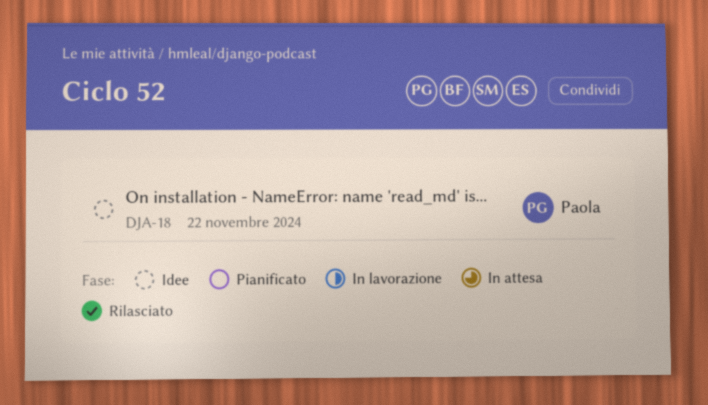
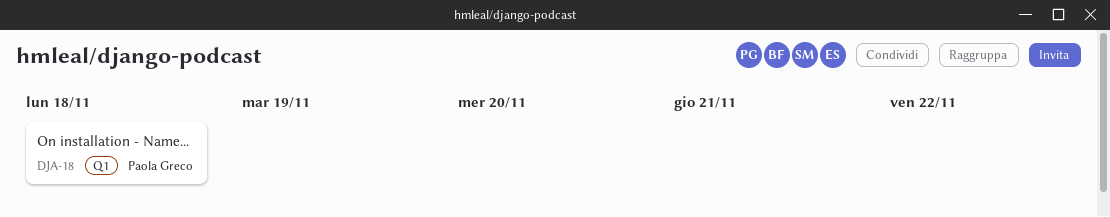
DJA-18, due: Nov 22 -> Nov 18

